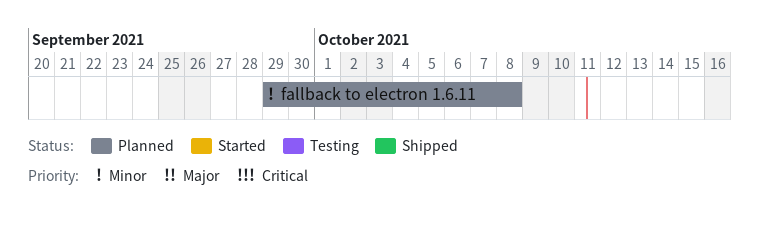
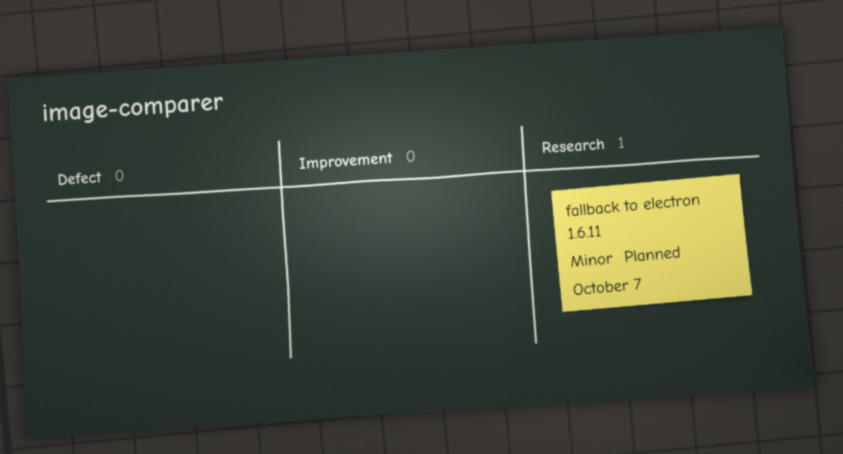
fallback to electron 1.6.11, due: Oct 8 -> Oct 7

